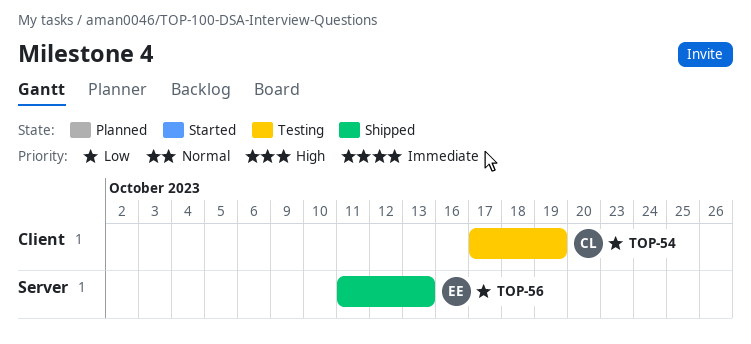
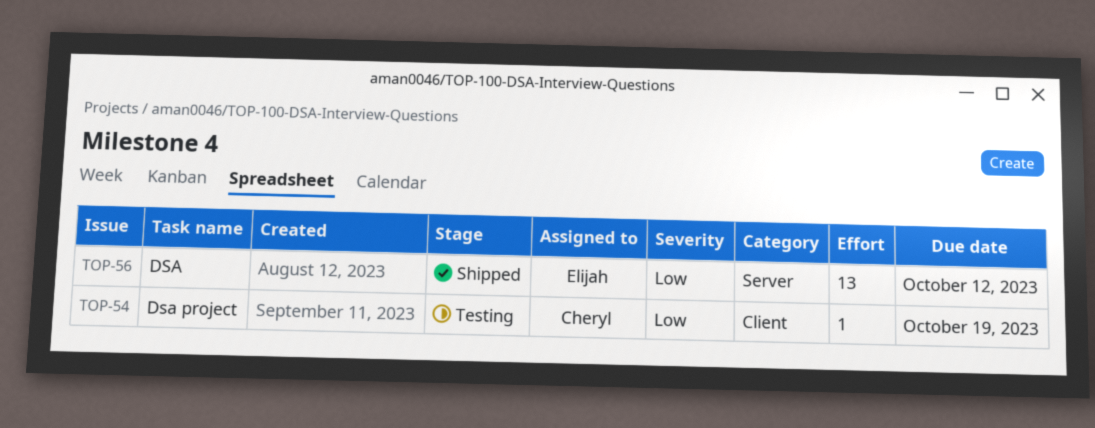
TOP-56, due: Oct 13 -> Oct 12

